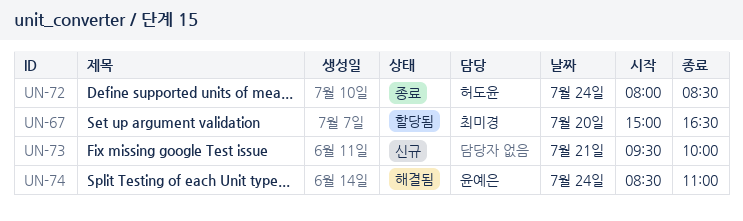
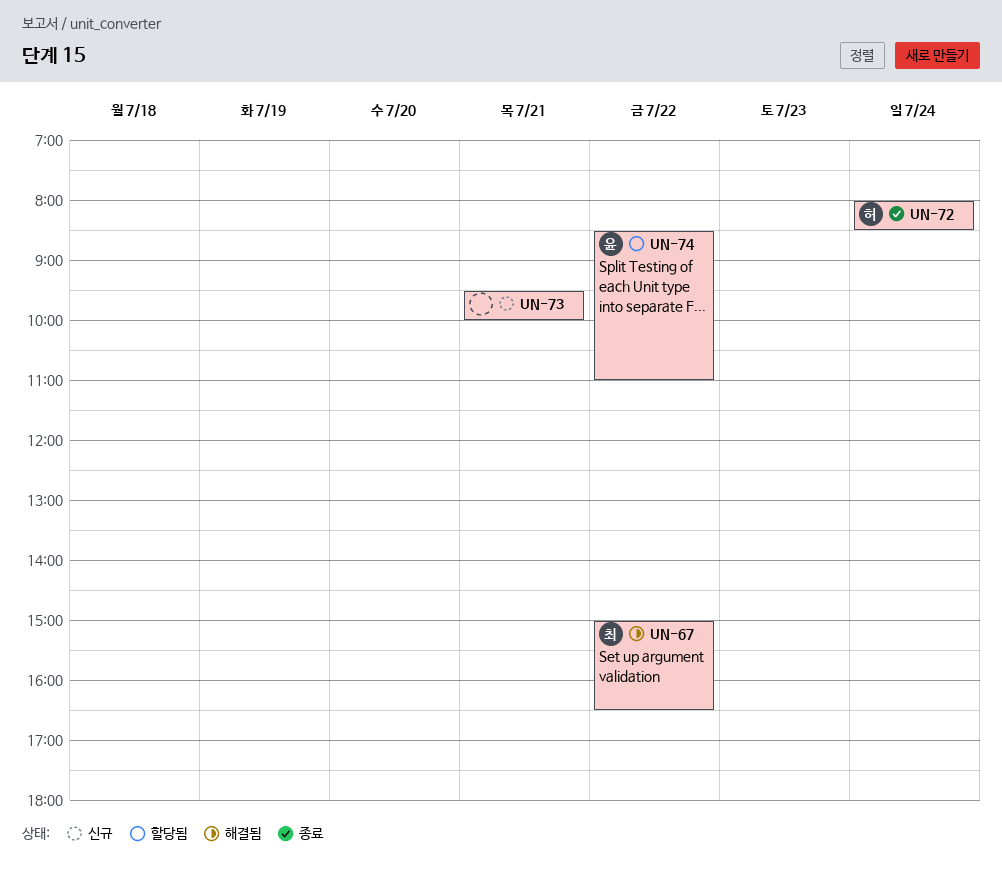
UN-67, status: 할당됨 -> 해결됨
UN-67, day: Jul 20 -> Jul 22
UN-74, status: 해결됨 -> 할당됨
UN-74, day: Jul 24 -> Jul 22

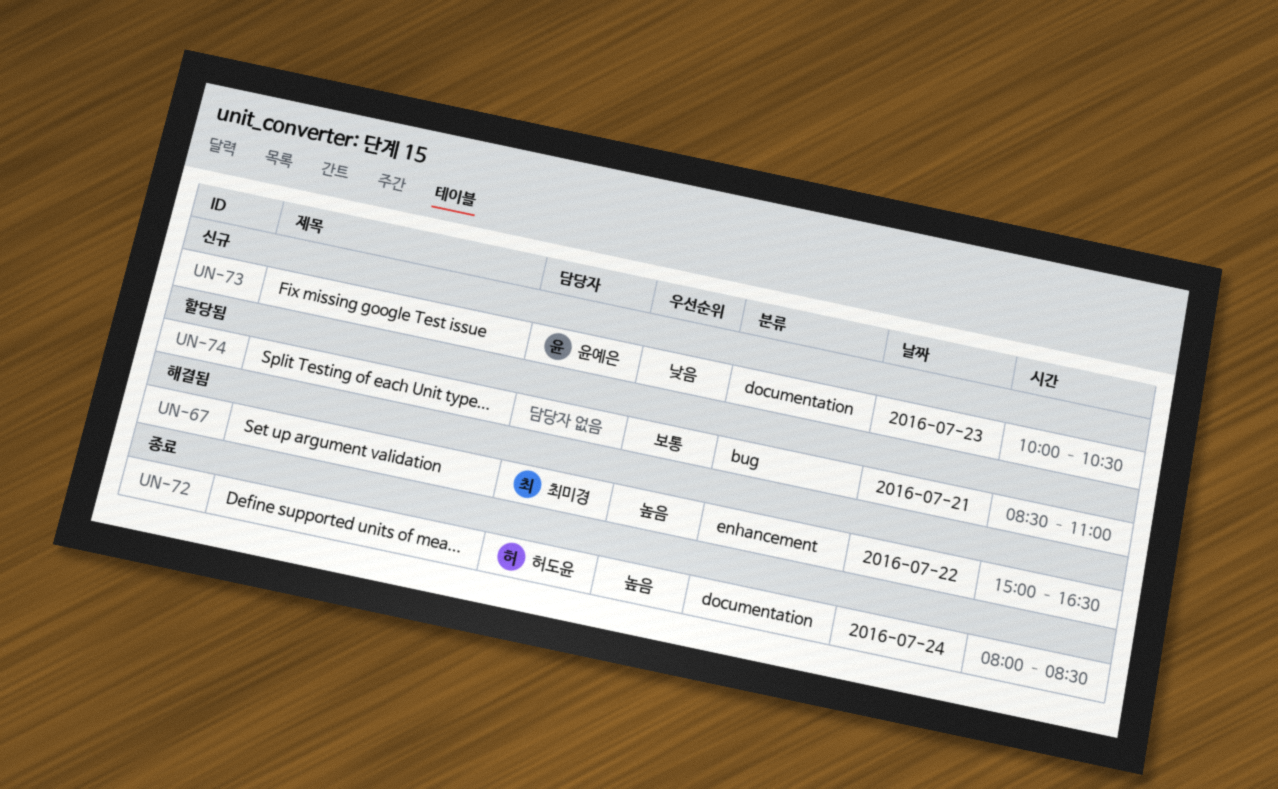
UN-73, owner: none -> 윤예은
UN-73, day: Jul 21 -> Jul 23
UN-73, begins: 09:30 -> 10:00
UN-73, ends: 10:00 -> 10:30
UN-74, owner: 윤예은 -> none
UN-74, day: Jul 22 -> Jul 21

